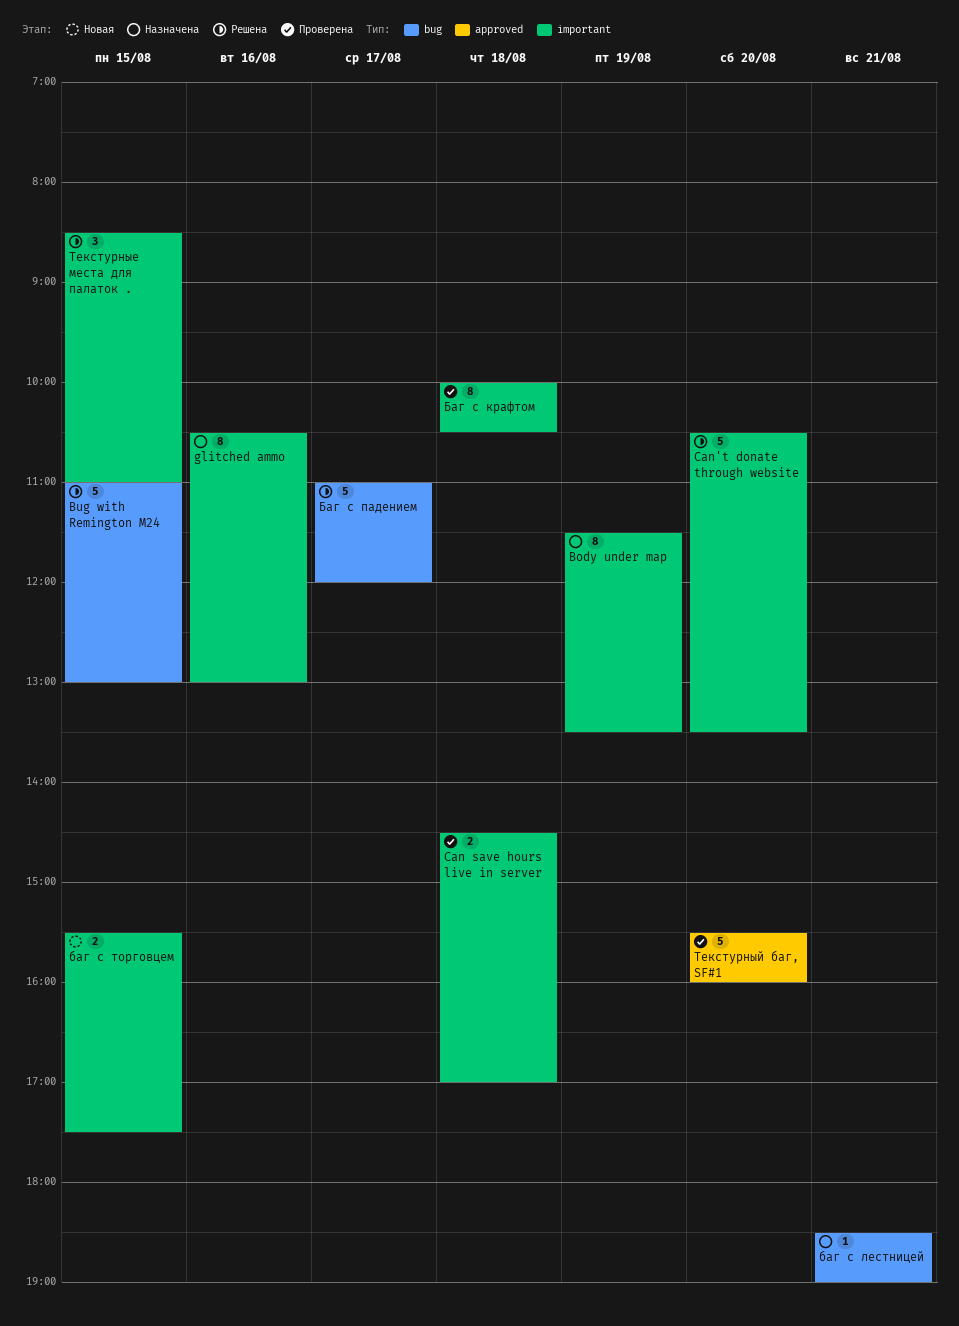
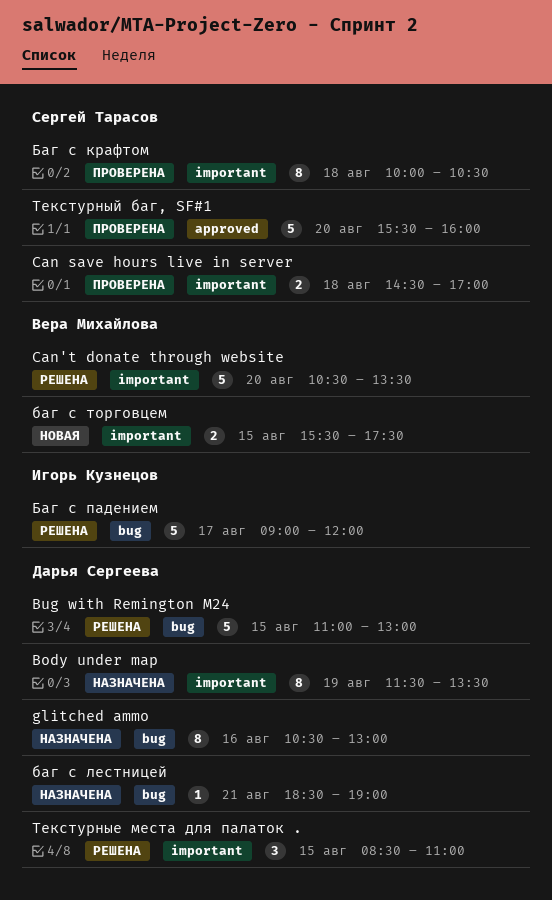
glitched ammo, label: important -> bug
Баг с падением, begins: 11:00 -> 09:00

